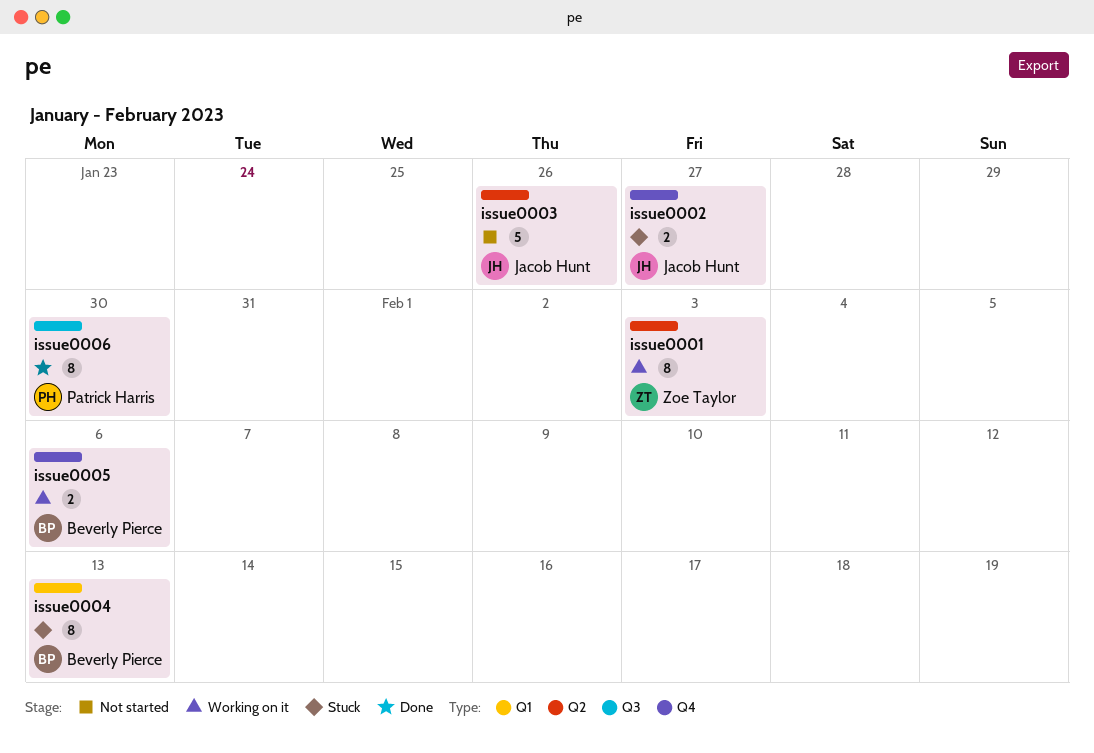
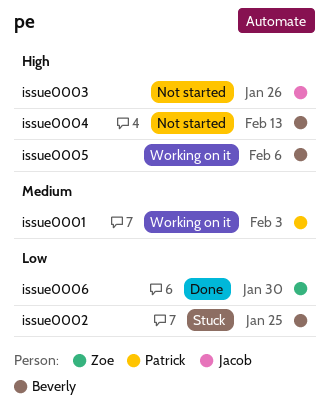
issue0001, owner: Zoe Taylor -> Patrick Harris
issue0002, owner: Jacob Hunt -> Beverly Pierce
issue0002, due: Jan 27 -> Jan 25
issue0004, status: Stuck -> Not started
issue0006, owner: Patrick Harris -> Zoe Taylor

